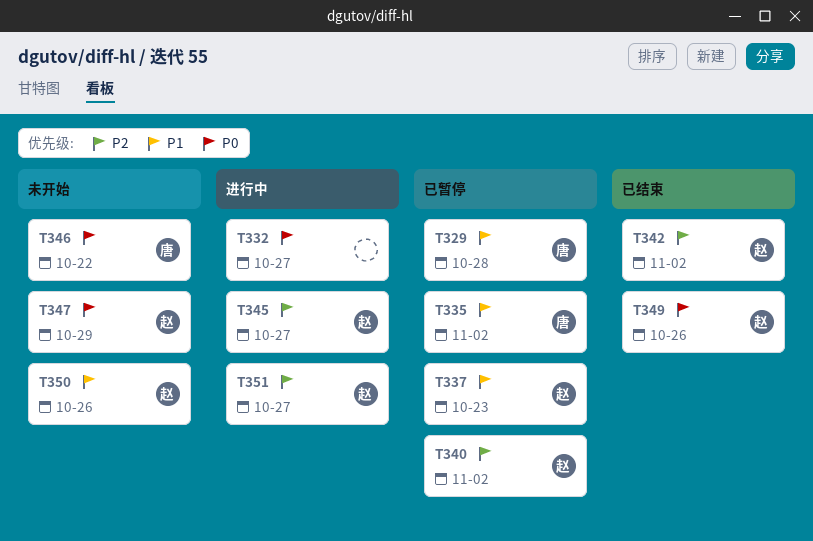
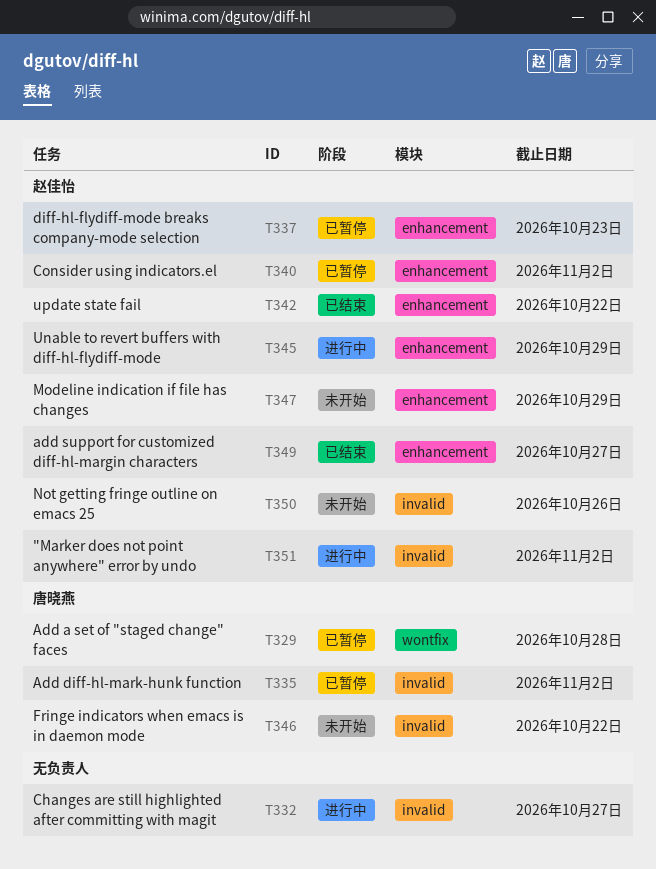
T342, due: Nov 2 -> Oct 22
T345, due: Oct 27 -> Oct 29
T349, due: Oct 26 -> Oct 27
T351, due: Oct 27 -> Nov 2

